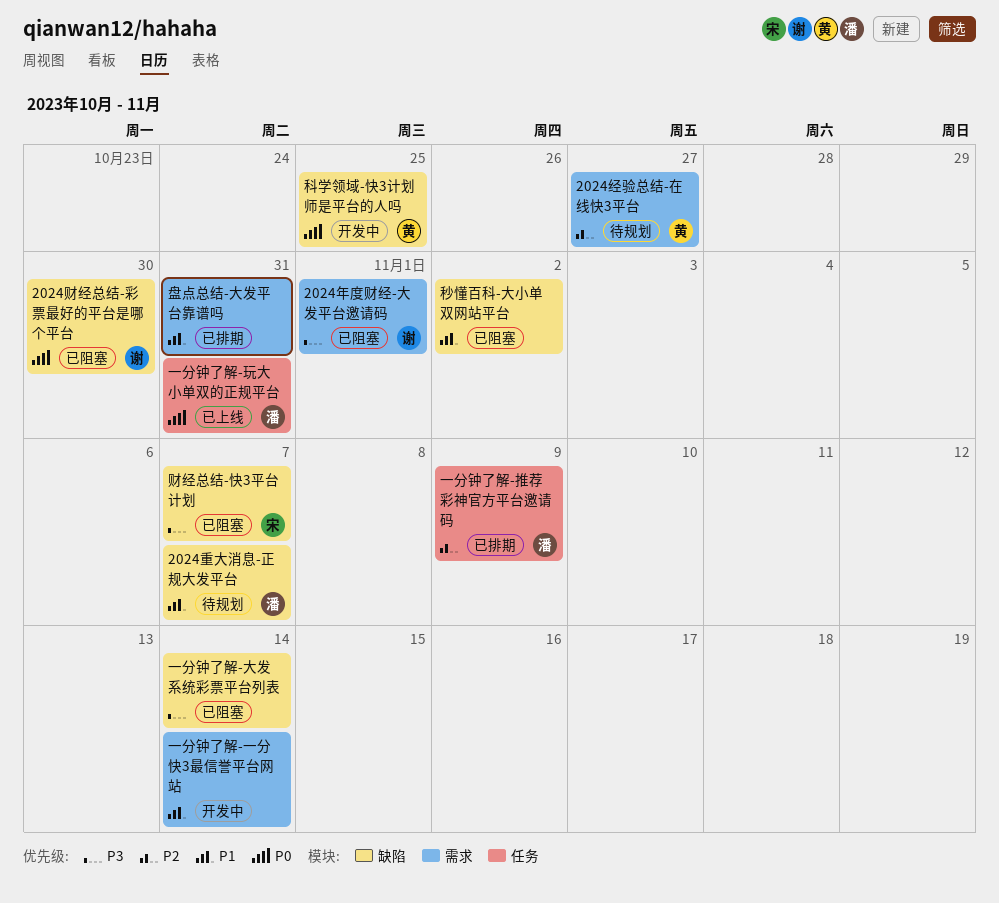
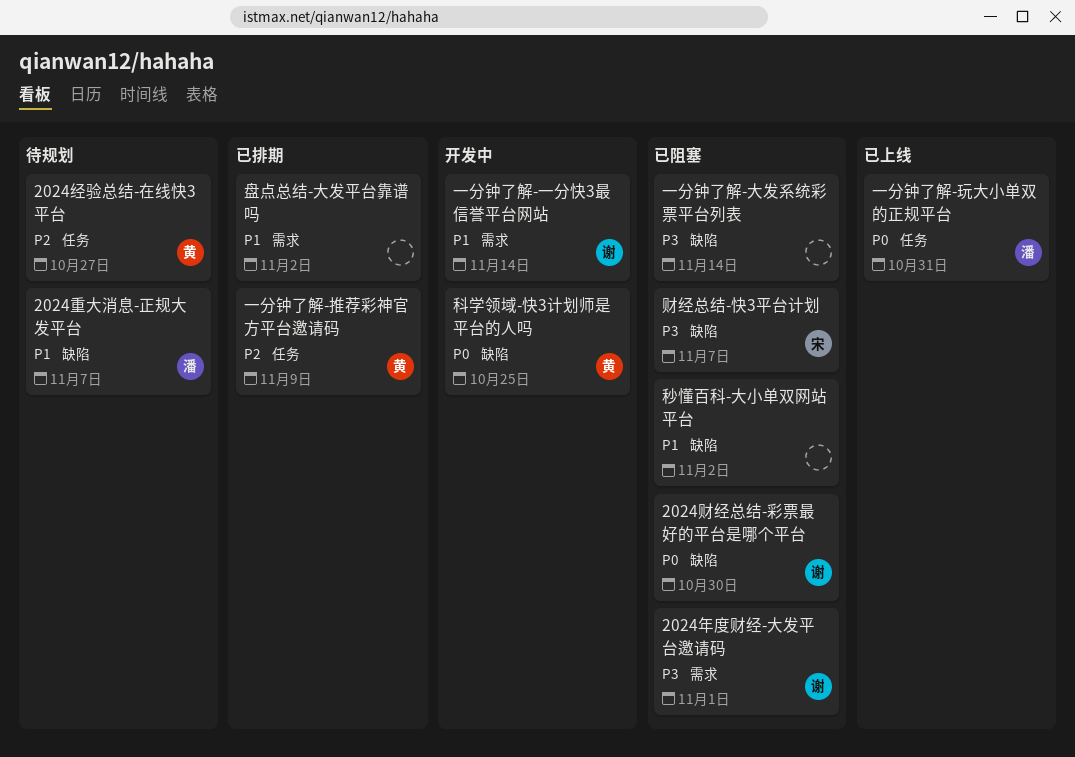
2024经验总结-在线快3平台, label: 需求 -> 任务
一分钟了解-一分快3最信誉平台网站, owner: none -> 谢
一分钟了解-推荐彩神官方平台邀请码, owner: 潘 -> 黄
盘点总结-大发平台靠谱吗, due: Oct 31 -> Nov 2

